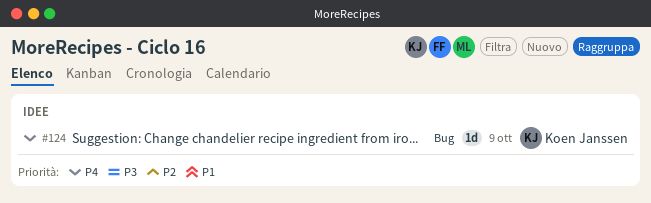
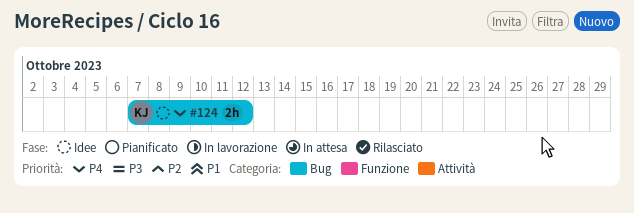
#124, estimate: 1d -> 2h
#124, due: Oct 9 -> Oct 12

